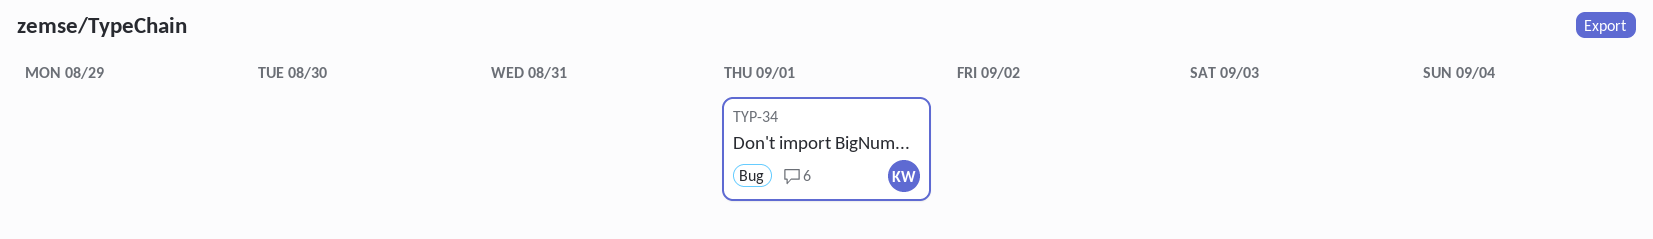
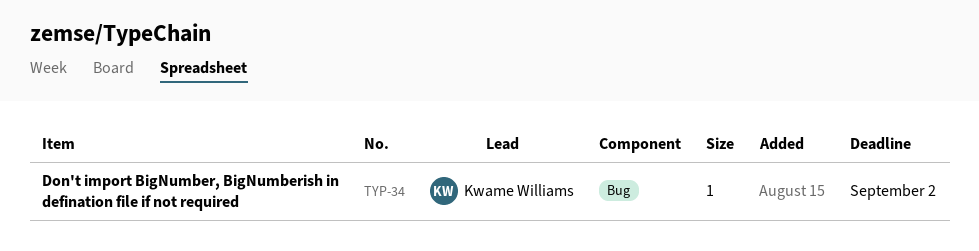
TYP-34, due: Sep 1 -> Sep 2

